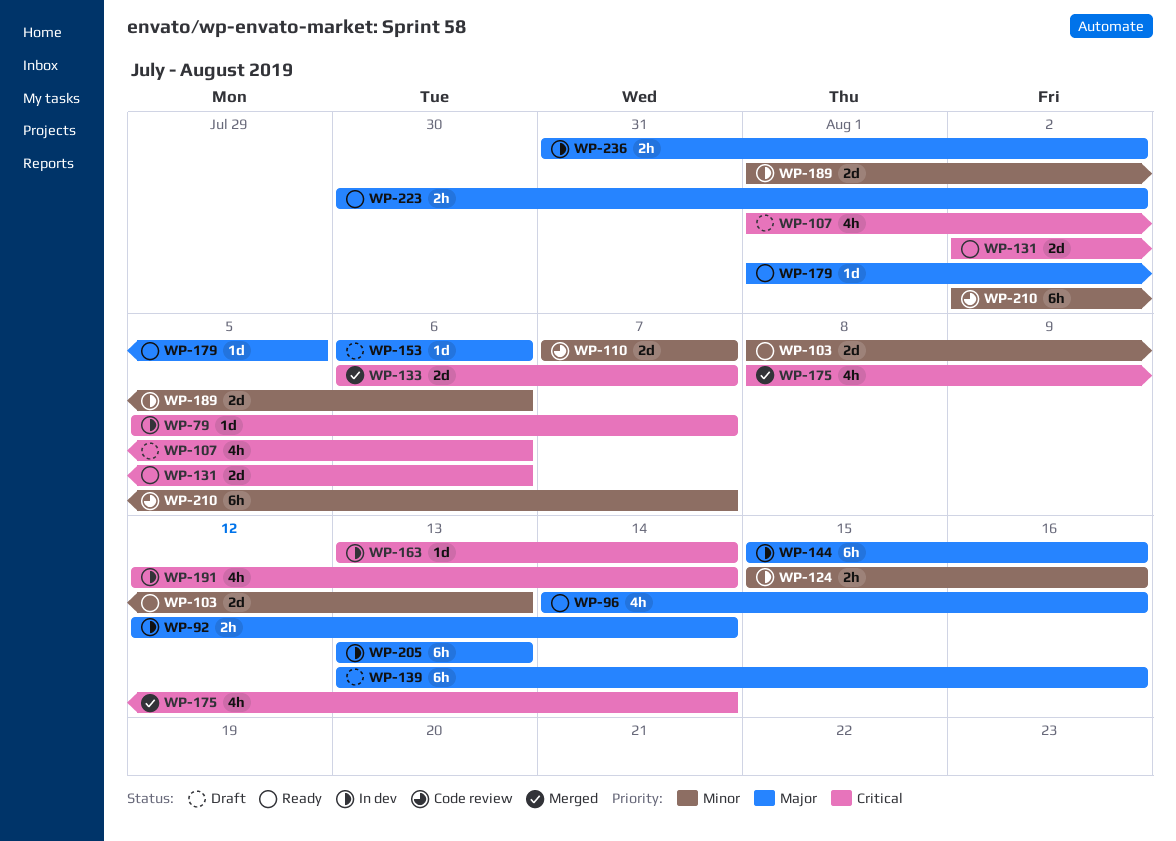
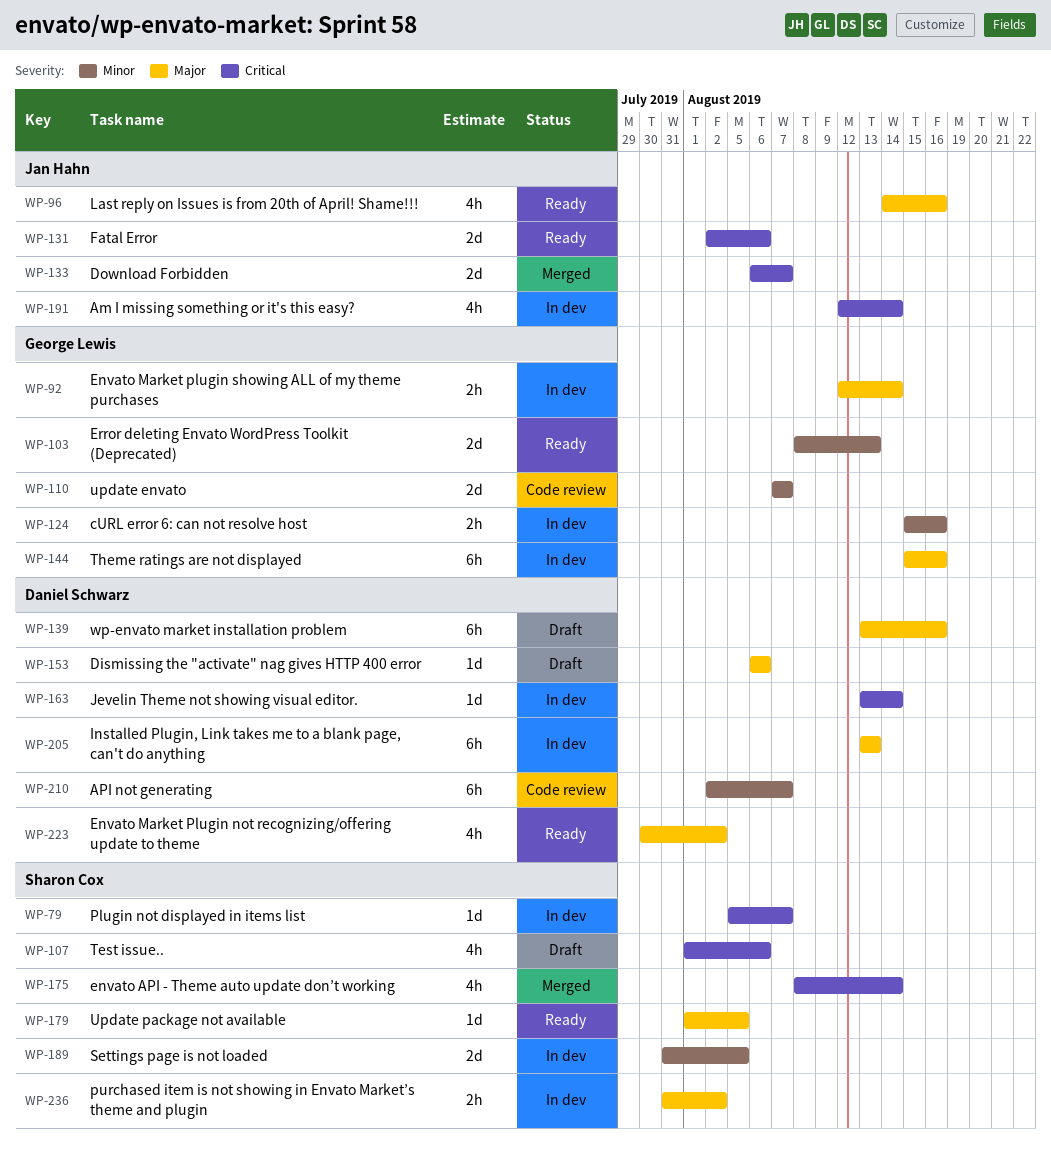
WP-189, start: Aug 1 -> Jul 31
WP-189, due: Aug 6 -> Aug 5
WP-223, estimate: 2h -> 4h

